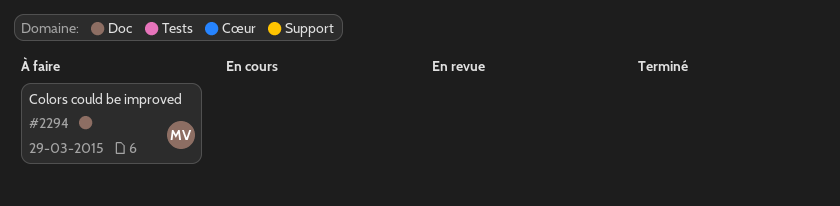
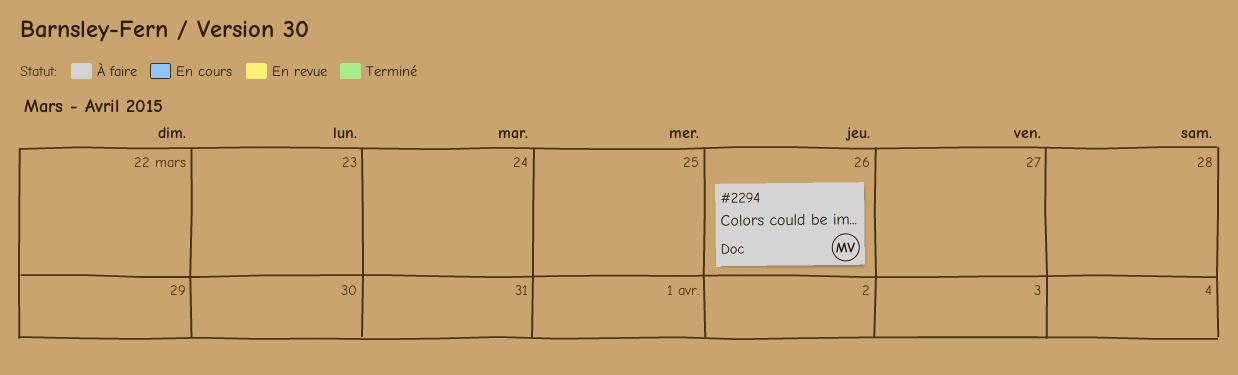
#2294, due: Mar 29 -> Mar 26

